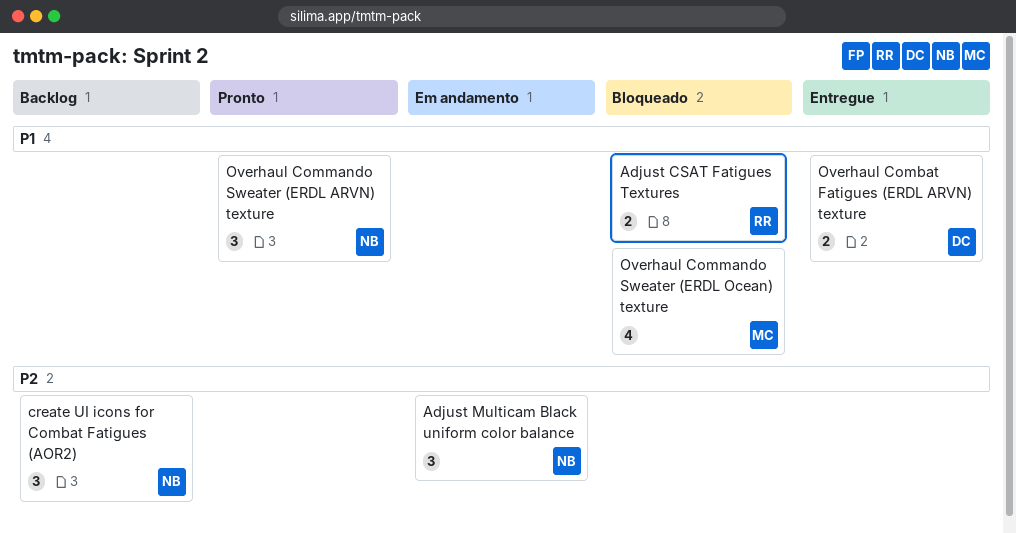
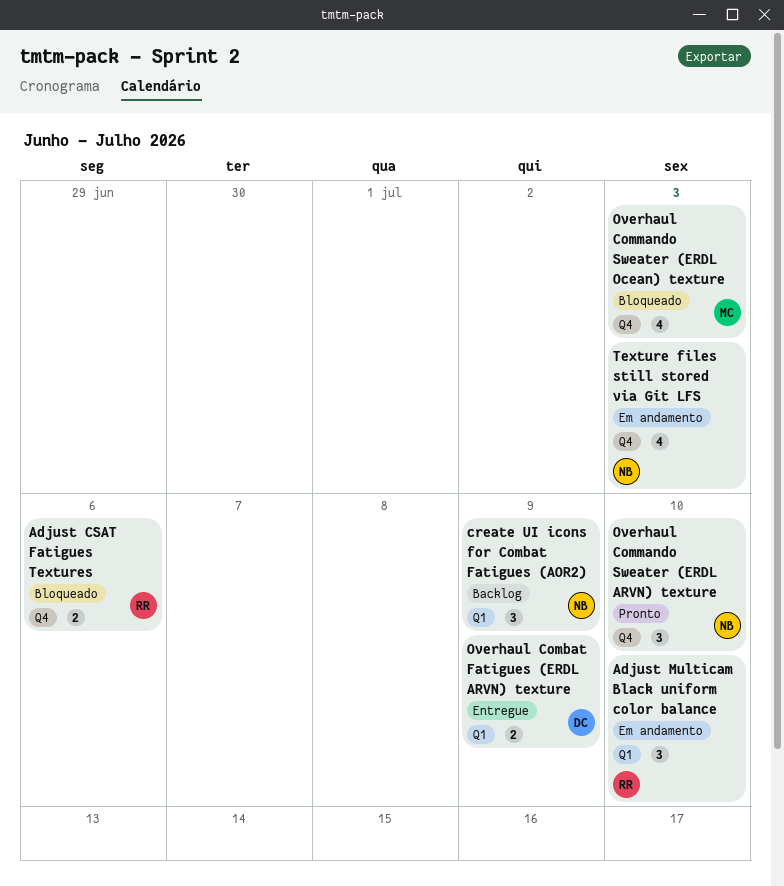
Adjust Multicam Black uniform color balance, owner: NB -> RR
Texture files still stored via Git LFS: none -> present

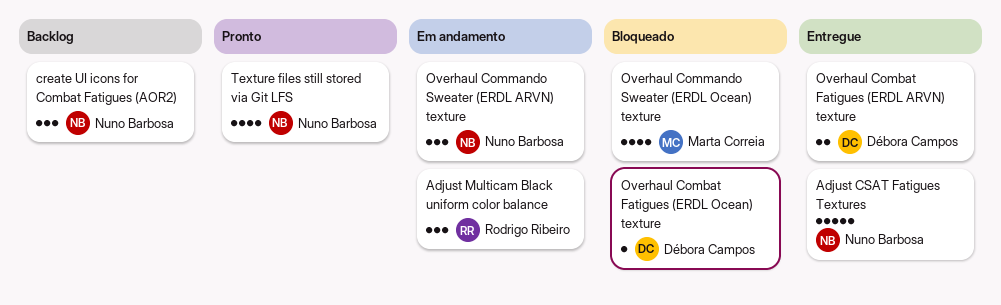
Adjust CSAT Fatigues Textures, status: Bloqueado -> Entregue
Adjust CSAT Fatigues Textures, owner: Rodrigo Ribeiro -> Nuno Barbosa
Adjust CSAT Fatigues Textures, estimate: 2 -> 5
Overhaul Combat Fatigues (ERDL Ocean) texture: none -> present
Overhaul Commando Sweater (ERDL ARVN) texture, status: Pronto -> Em andamento
Texture files still stored via Git LFS, status: Em andamento -> Pronto

